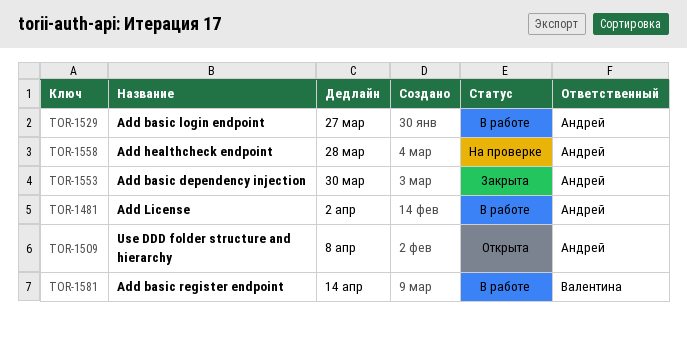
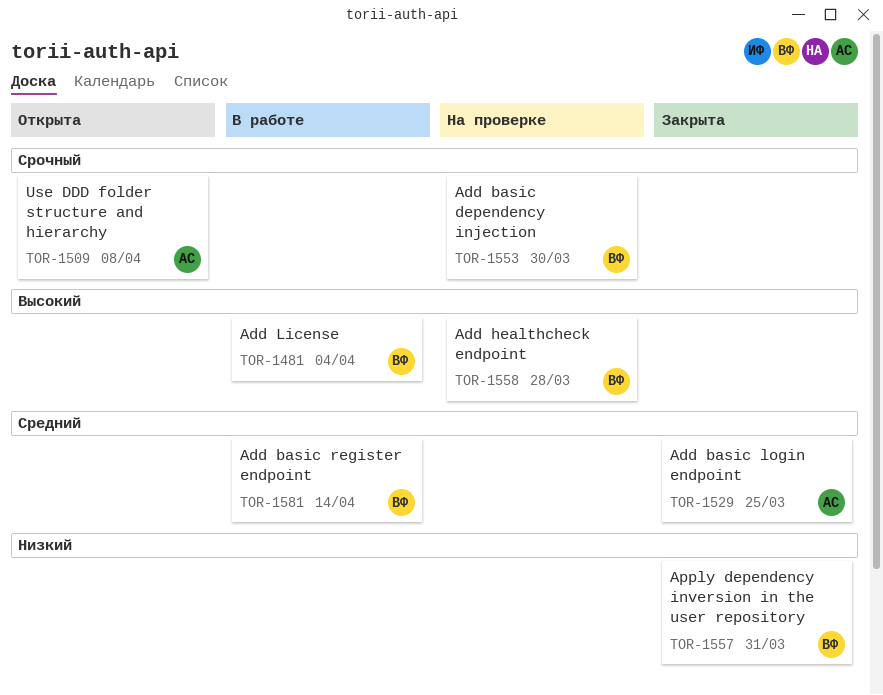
TOR-1481, owner: Андрей -> Валентина
TOR-1481, due: Apr 2 -> Apr 4
TOR-1529, status: В работе -> Закрыта
TOR-1529, due: Mar 27 -> Mar 25
TOR-1553, status: Закрыта -> На проверке
TOR-1553, owner: Андрей -> Валентина
TOR-1557: none -> present
TOR-1558, owner: Андрей -> Валентина

